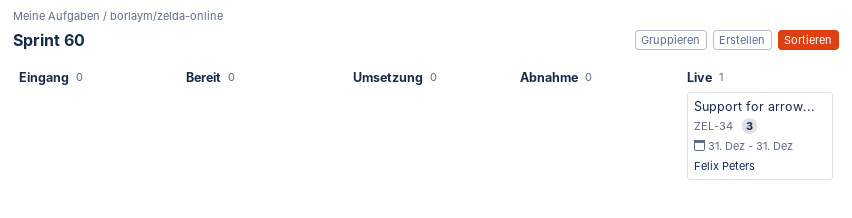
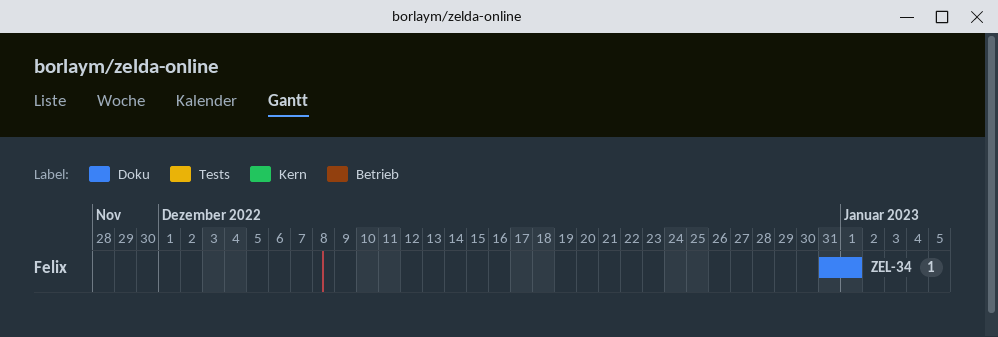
ZEL-34, estimate: 3 -> 1
ZEL-34, due: Dec 31 -> Jan 1

